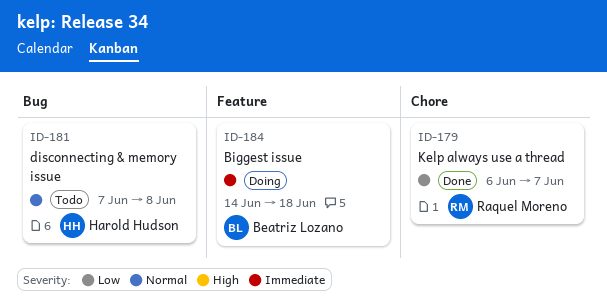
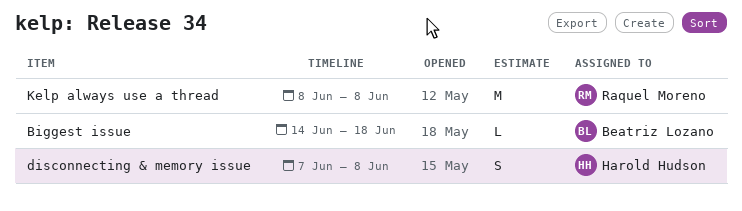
Kelp always use a thread, start: Jun 6 -> Jun 8
Kelp always use a thread, due: Jun 7 -> Jun 8

